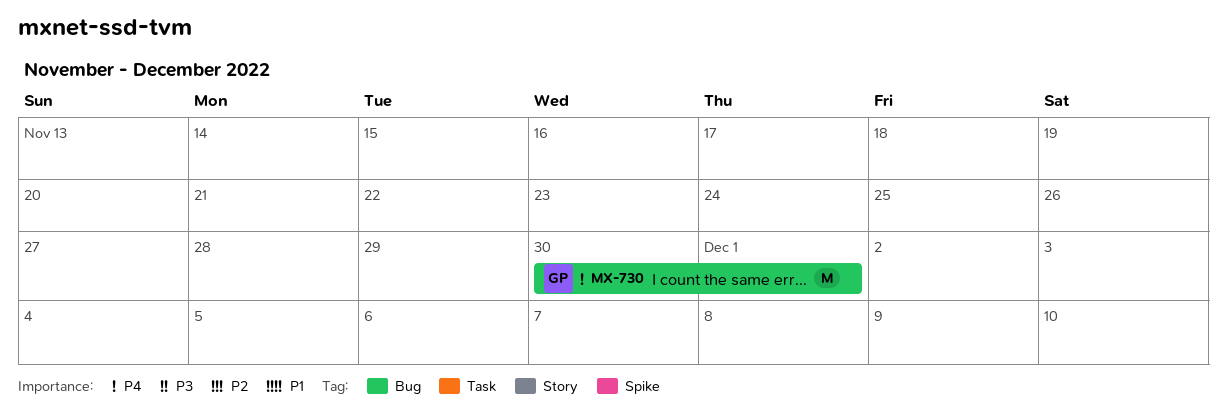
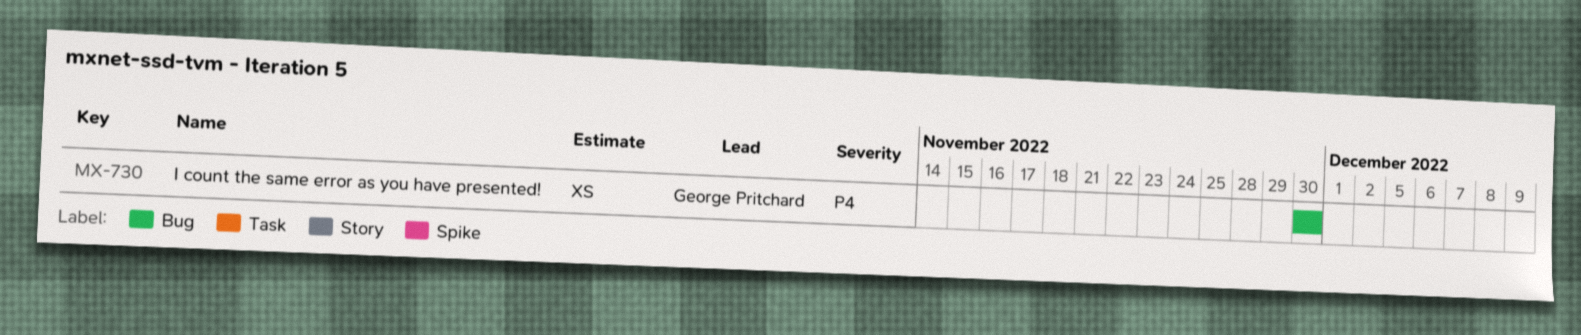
MX-730, estimate: M -> XS
MX-730, due: Dec 1 -> Nov 30

